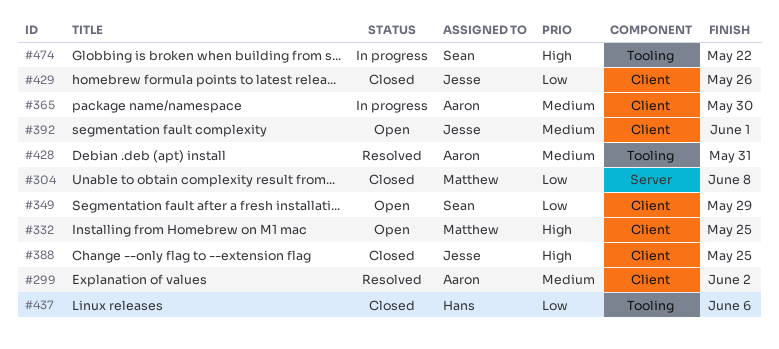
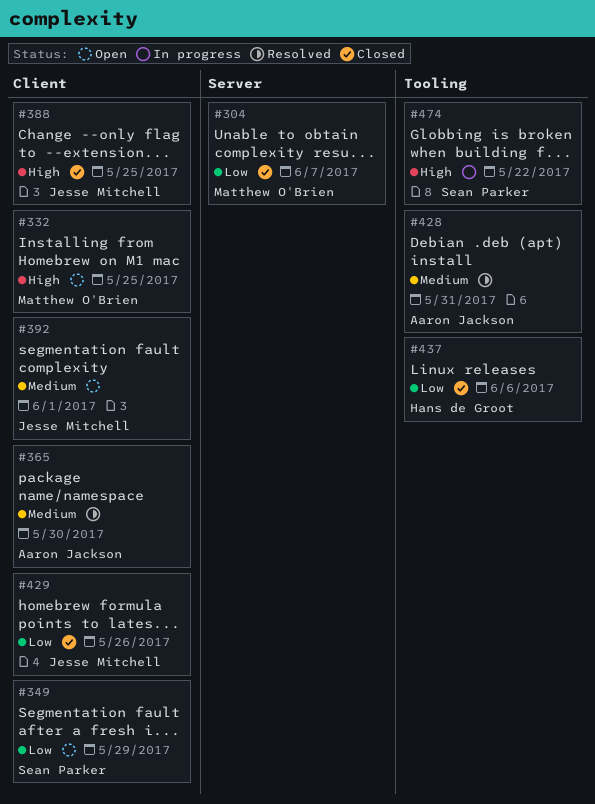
#299: present -> none
#304, due: Jun 8 -> Jun 7
#365, status: In progress -> Resolved

